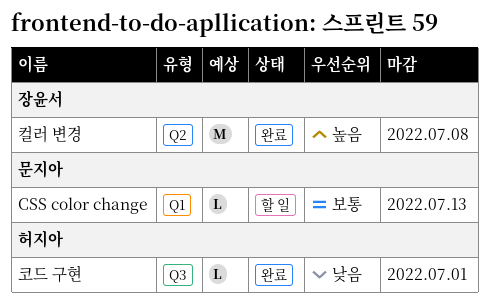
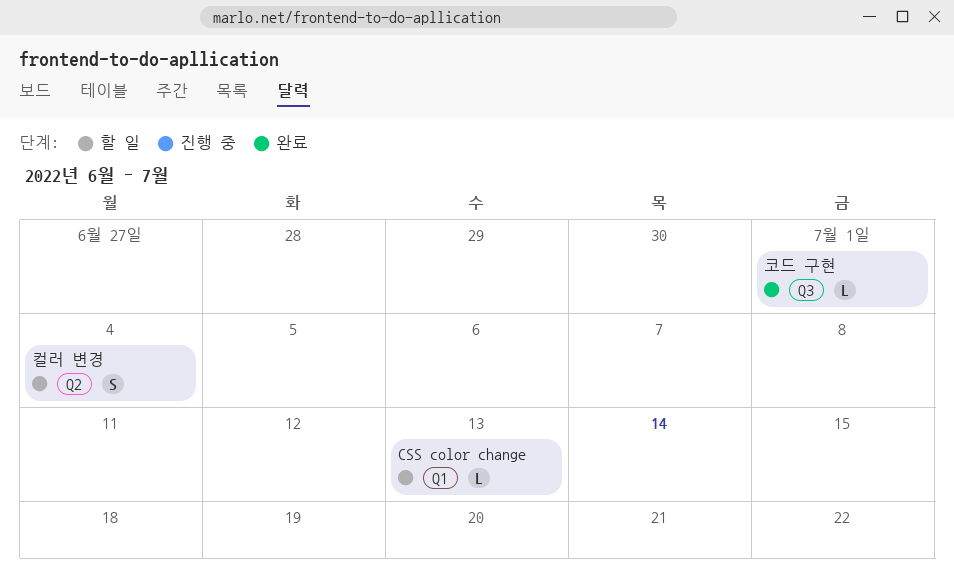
컬러 변경, status: 완료 -> 할 일
컬러 변경, estimate: M -> S
컬러 변경, due: Jul 8 -> Jul 4

